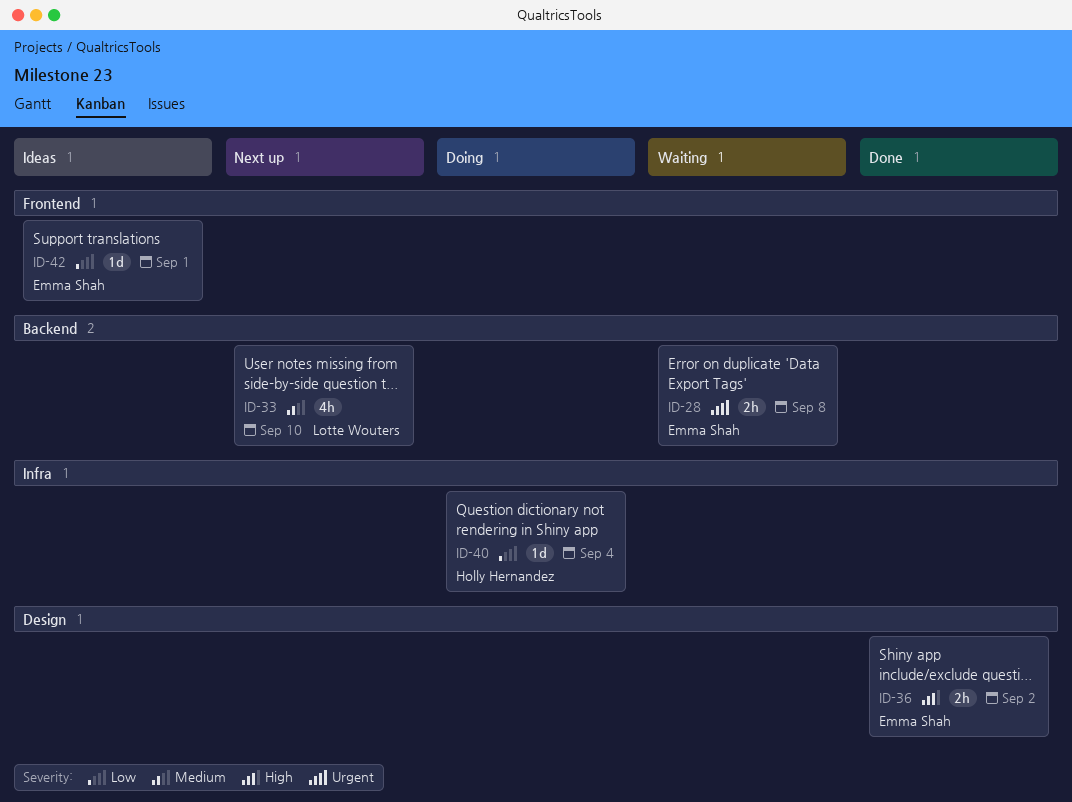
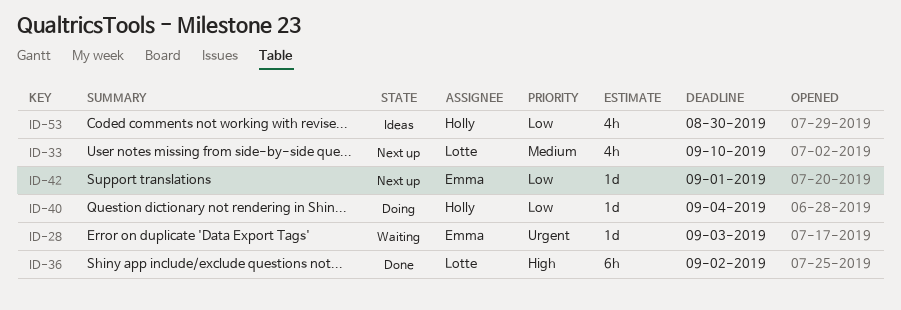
ID-28, estimate: 2h -> 1d
ID-28, due: Sep 8 -> Sep 3
ID-36, owner: Emma Shah -> Lotte Wouters
ID-36, estimate: 2h -> 6h
ID-42, status: Ideas -> Next up
ID-53: none -> present

